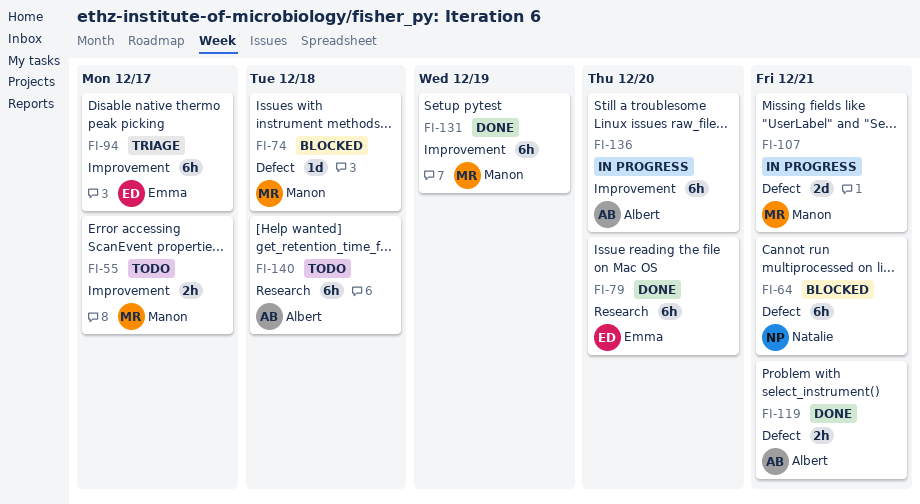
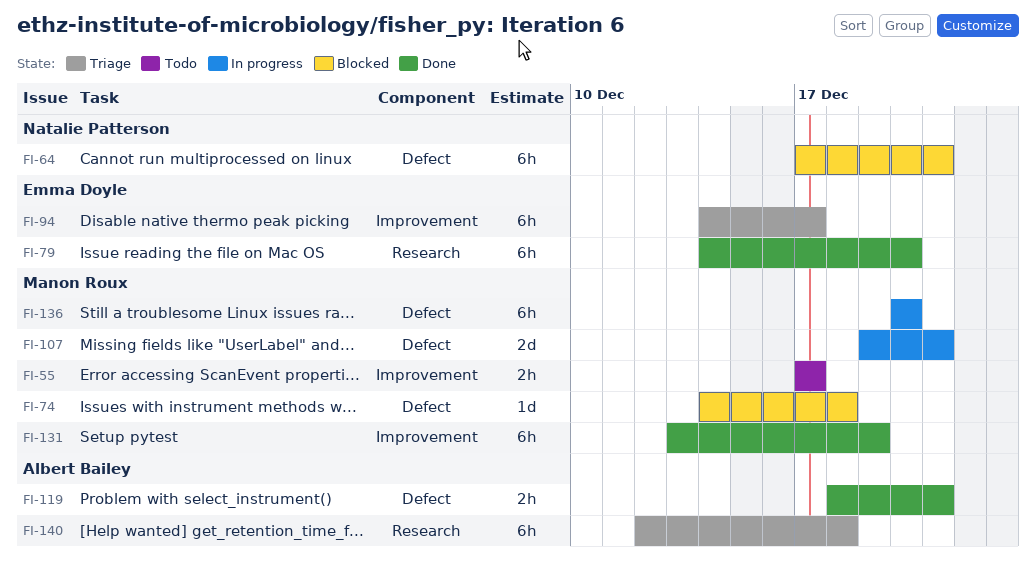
FI-136, owner: Albert Bailey -> Manon Roux
FI-136, label: Improvement -> Defect
FI-140, status: Todo -> Triage

